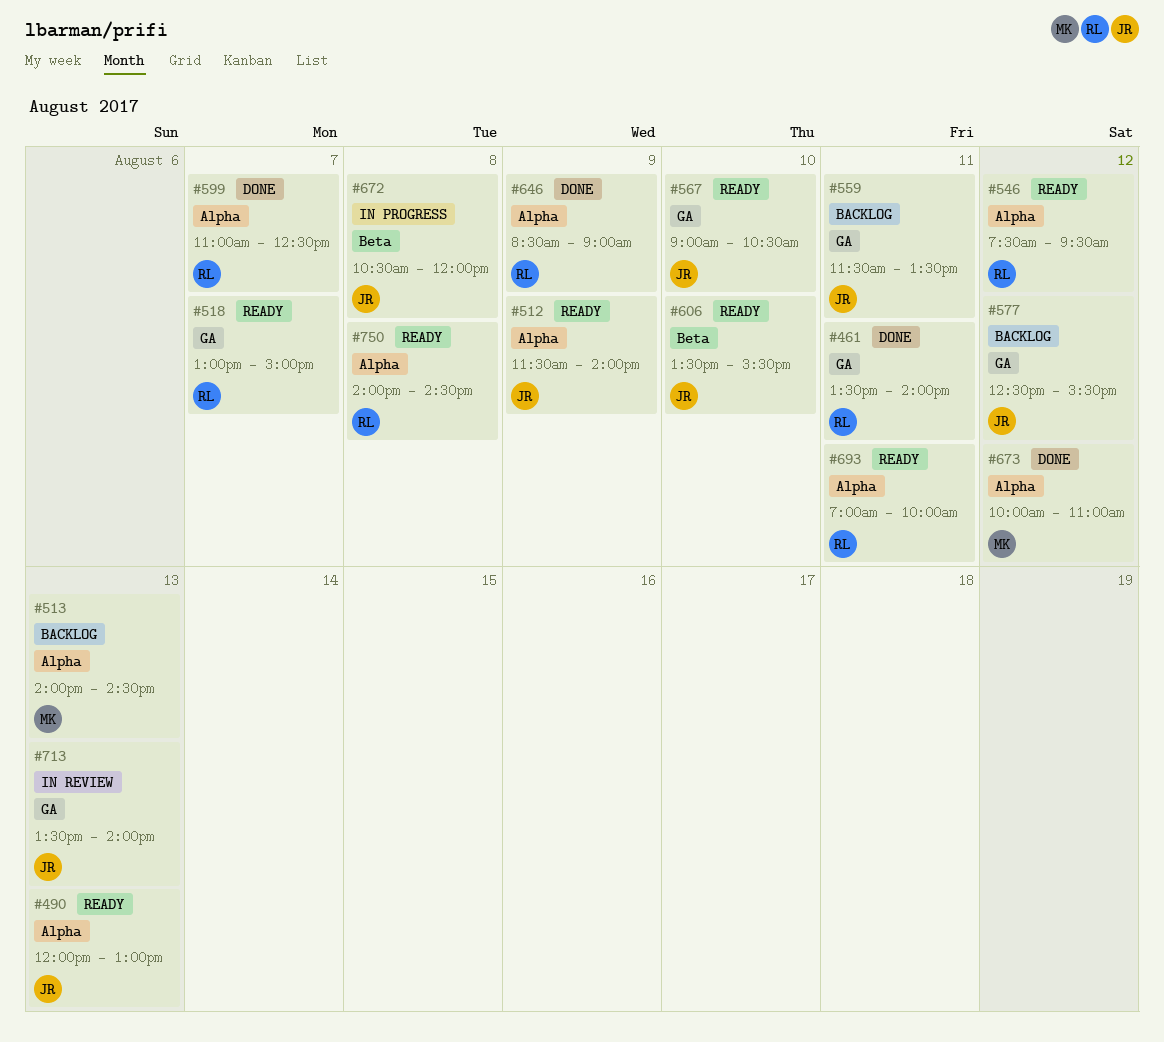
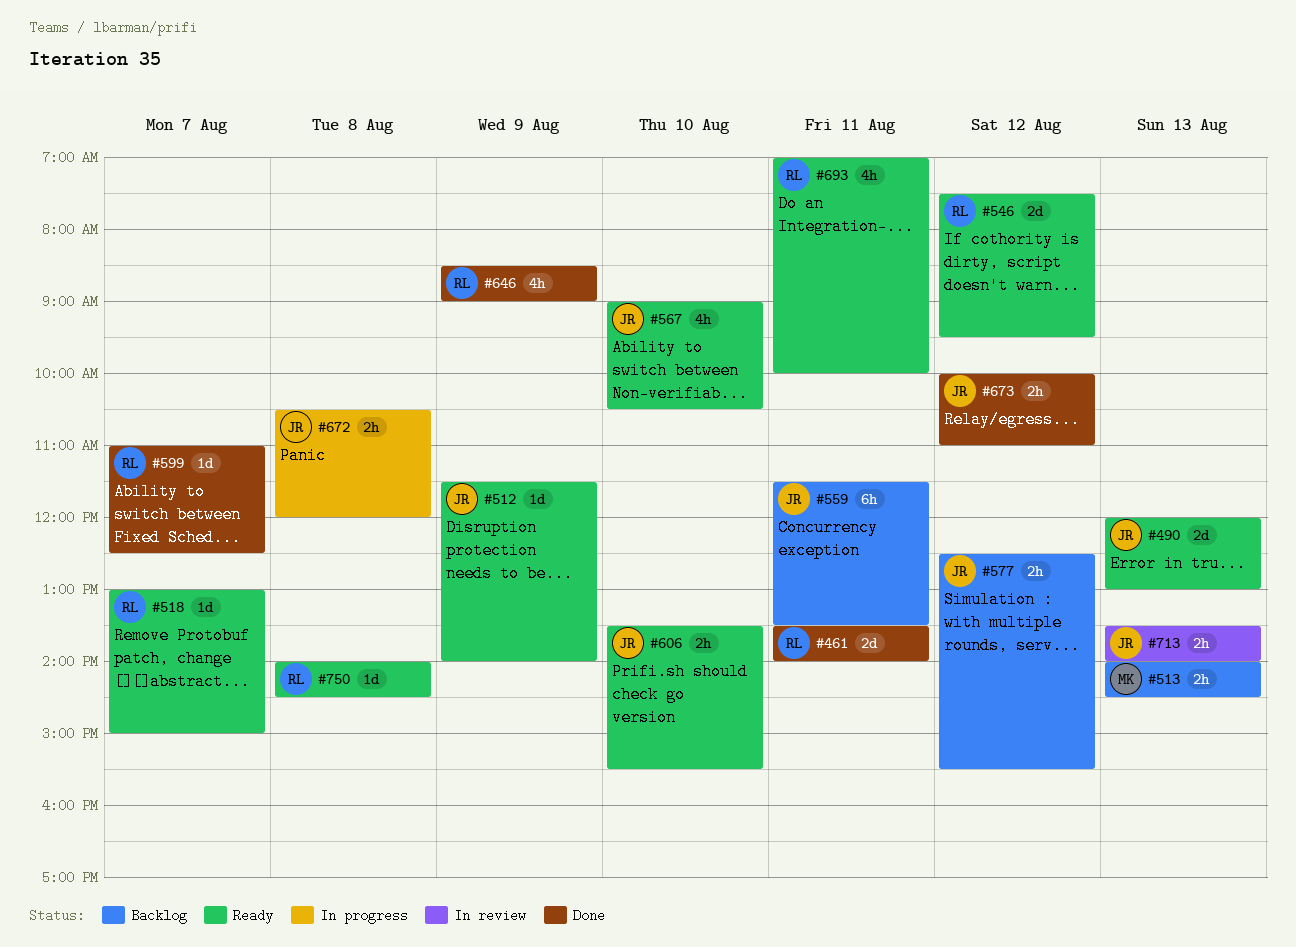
#673, owner: MK -> JR

